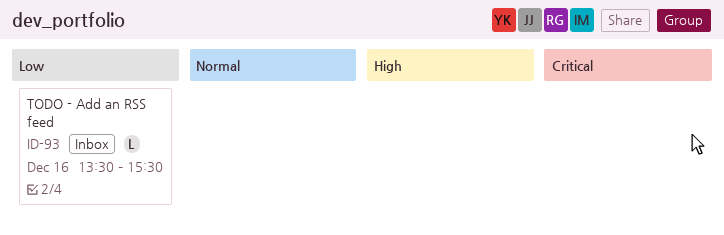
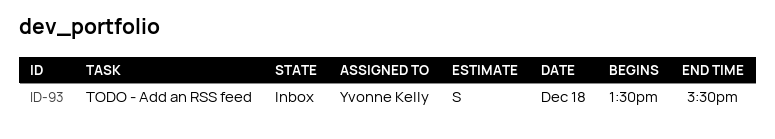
ID-93, estimate: L -> S
ID-93, day: Dec 16 -> Dec 18

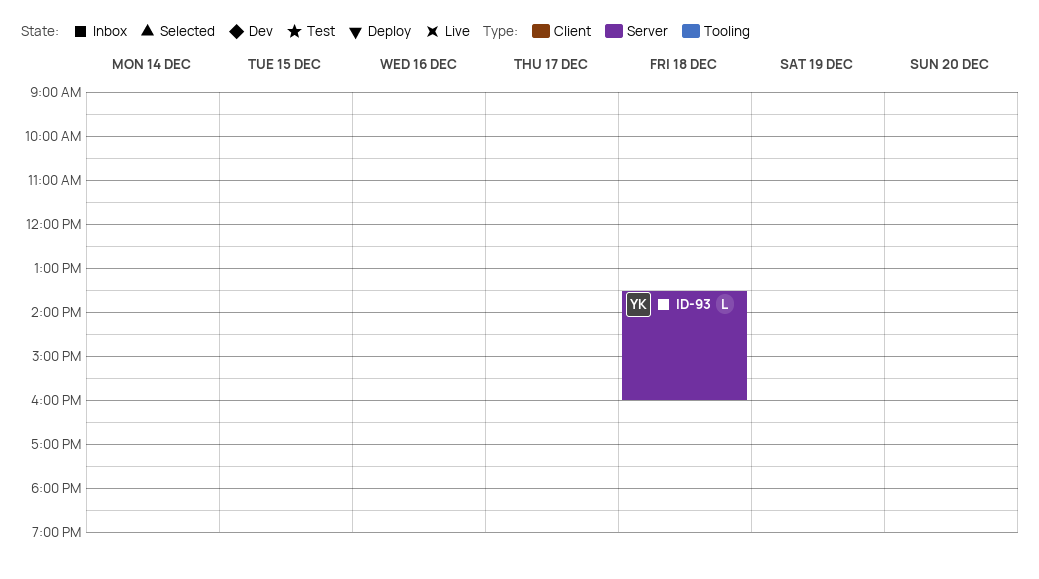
ID-93, estimate: S -> L
ID-93, ends: 15:30 -> 16:00

